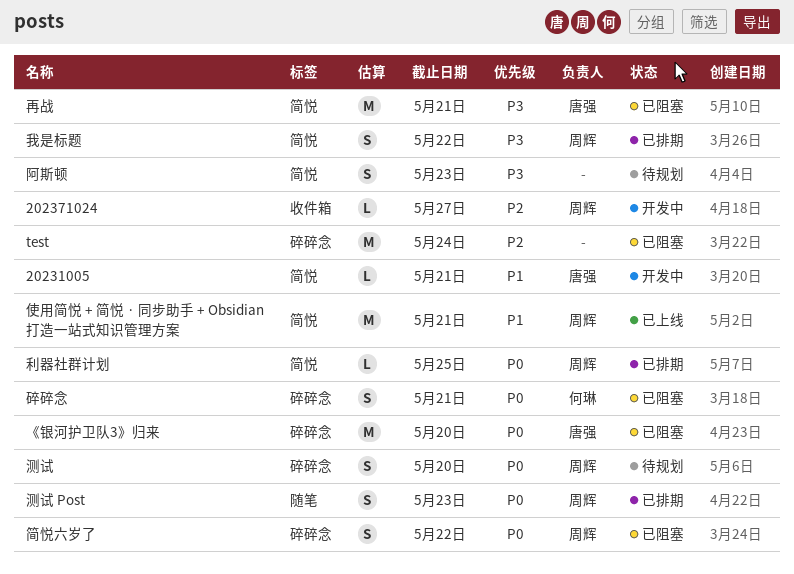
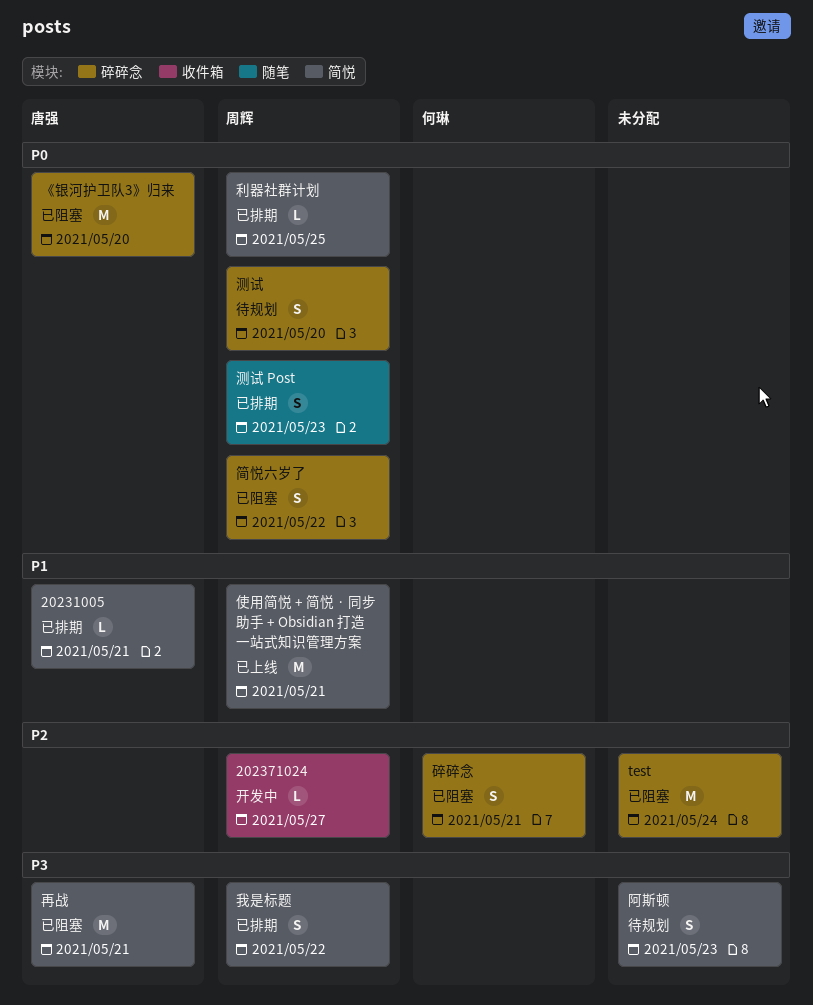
20231005, status: 开发中 -> 已排期
碎碎念, priority: P0 -> P2

